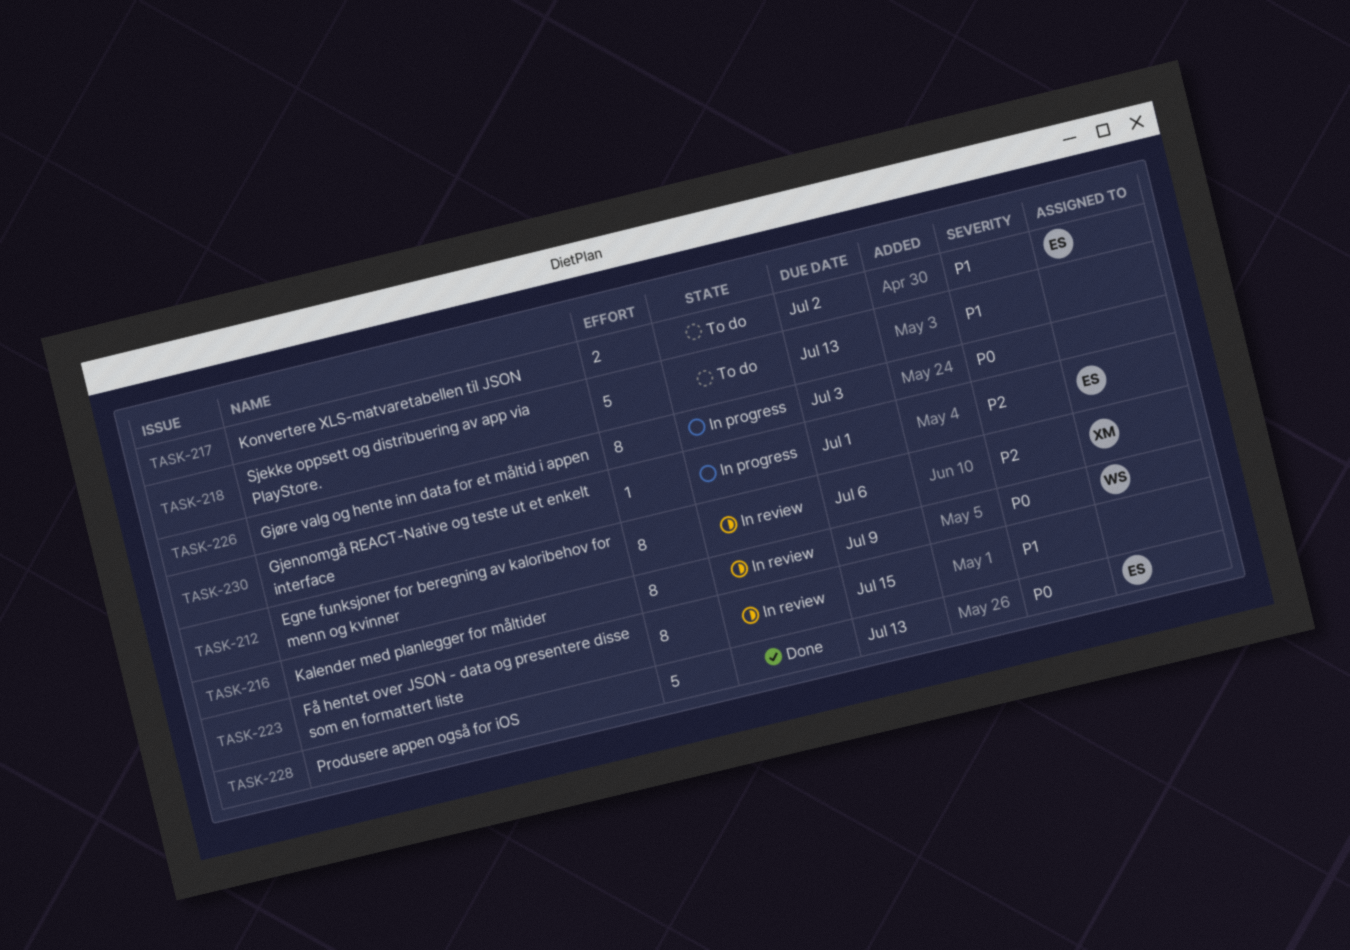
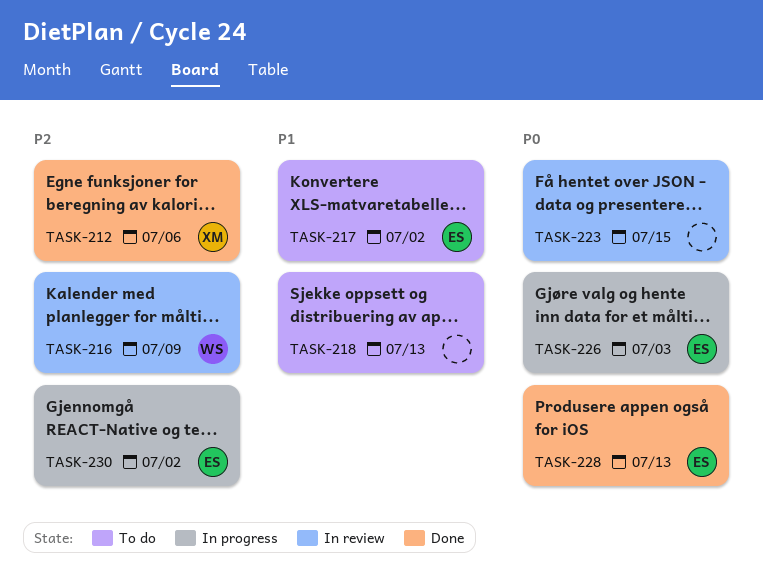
TASK-212, status: In review -> Done
TASK-216, priority: P0 -> P2
TASK-223, priority: P1 -> P0
TASK-226, owner: none -> ES
TASK-230, due: Jul 1 -> Jul 2

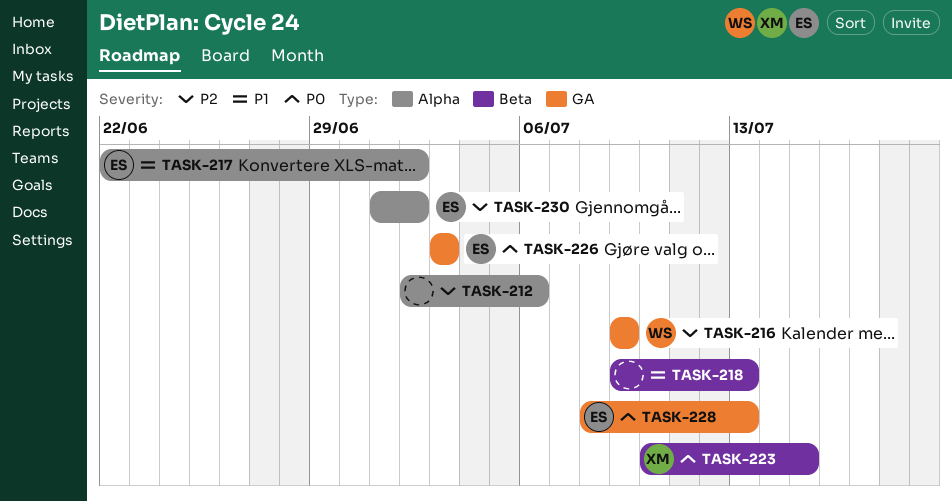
TASK-212, owner: XM -> none
TASK-223, owner: none -> XM

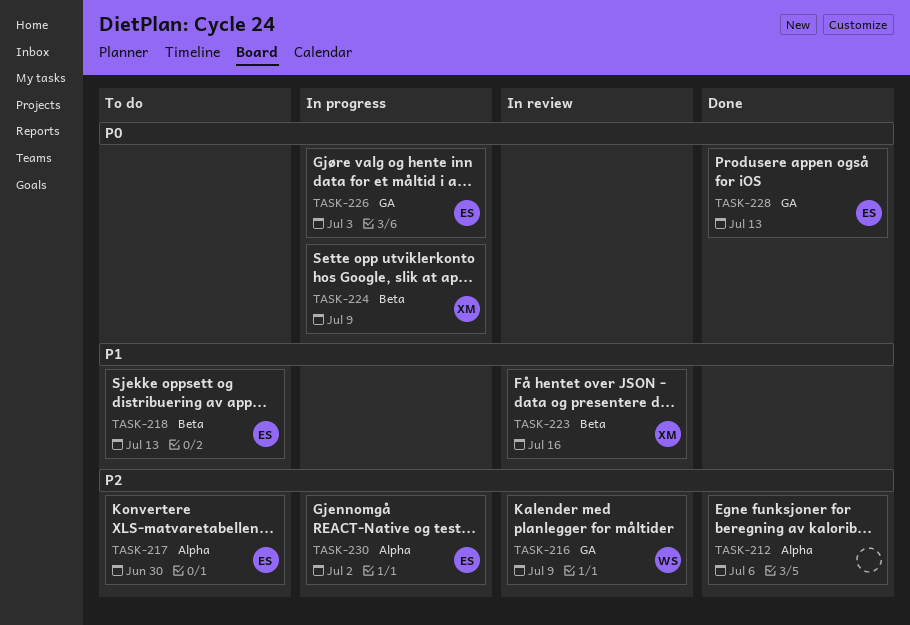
TASK-217, priority: P1 -> P2
TASK-217, due: Jul 2 -> Jun 30
TASK-218, owner: none -> ES
TASK-223, priority: P0 -> P1
TASK-223, due: Jul 15 -> Jul 16
TASK-224: none -> present

